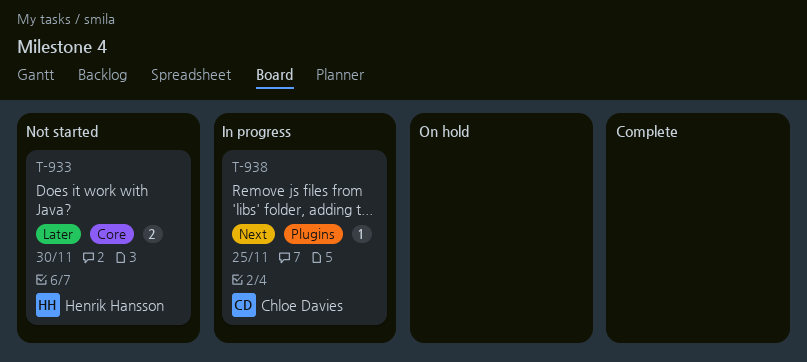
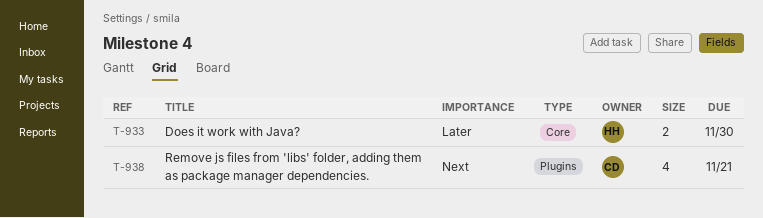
T-938, estimate: 1 -> 4
T-938, due: Nov 25 -> Nov 21

